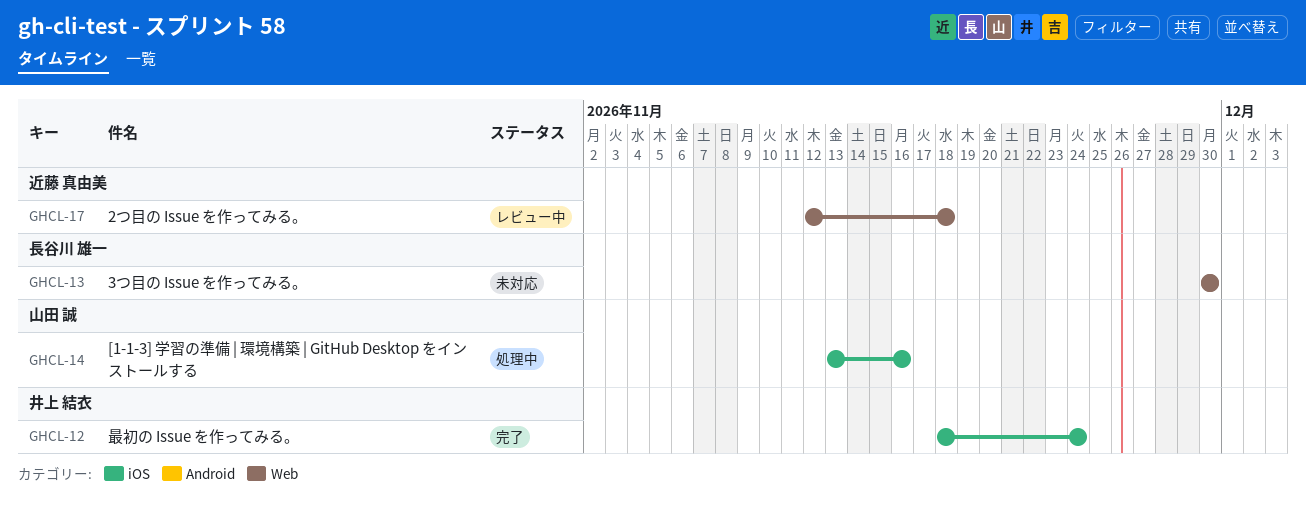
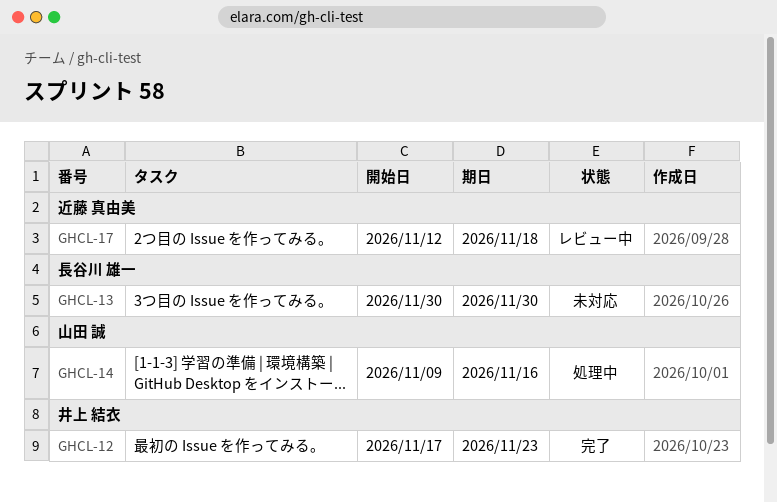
GHCL-12, start: Nov 18 -> Nov 17
GHCL-12, due: Nov 24 -> Nov 23
GHCL-14, start: Nov 13 -> Nov 9

